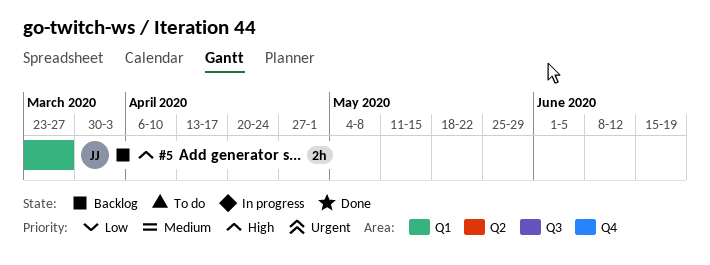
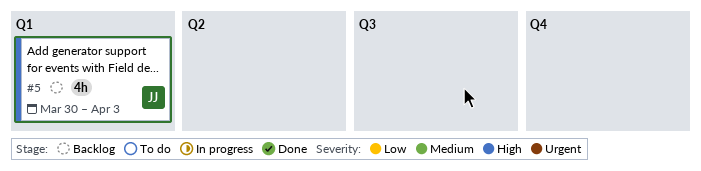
#5, estimate: 2h -> 4h
#5, start: Mar 23 -> Mar 30
#5, due: Mar 27 -> Apr 3

